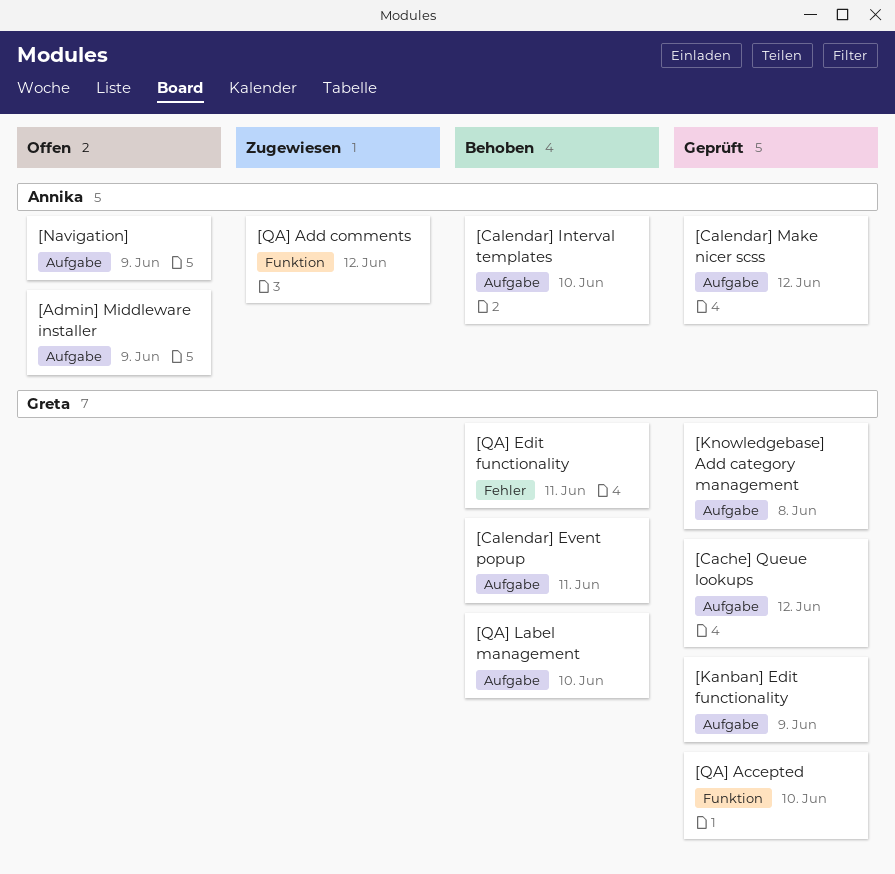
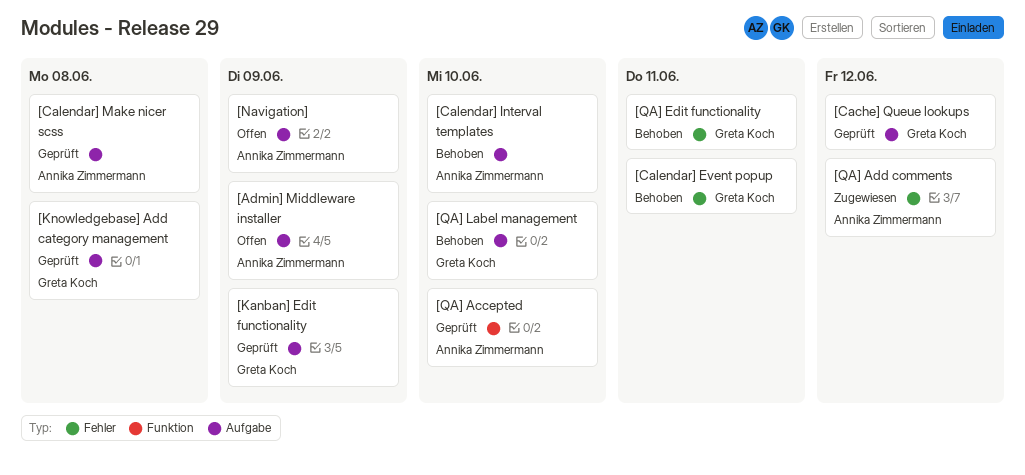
[Calendar] Event popup, label: Aufgabe -> Fehler
[Calendar] Make nicer scss, due: Jun 12 -> Jun 8
[QA] Accepted, owner: Greta Koch -> Annika Zimmermann
[QA] Add comments, label: Funktion -> Fehler

